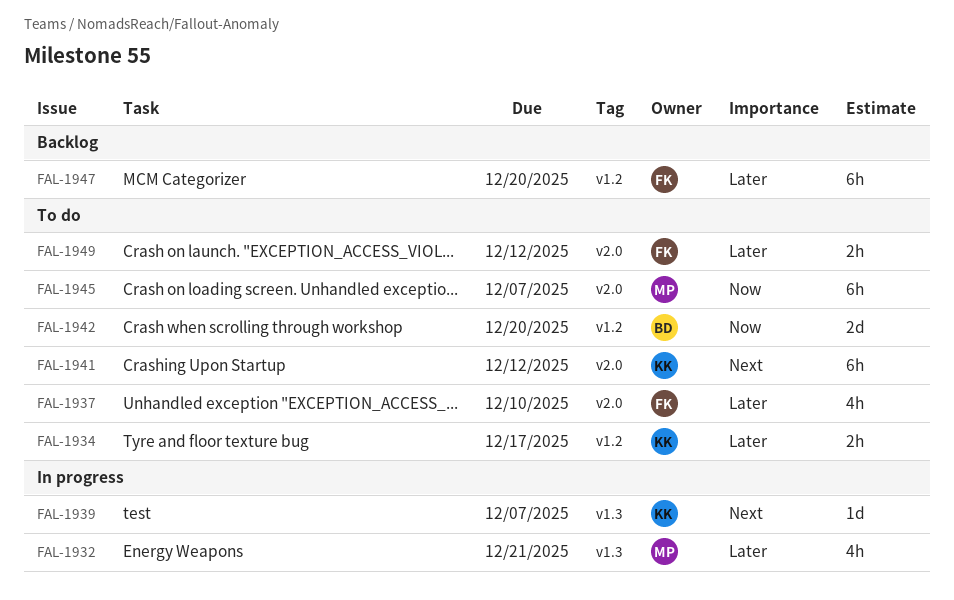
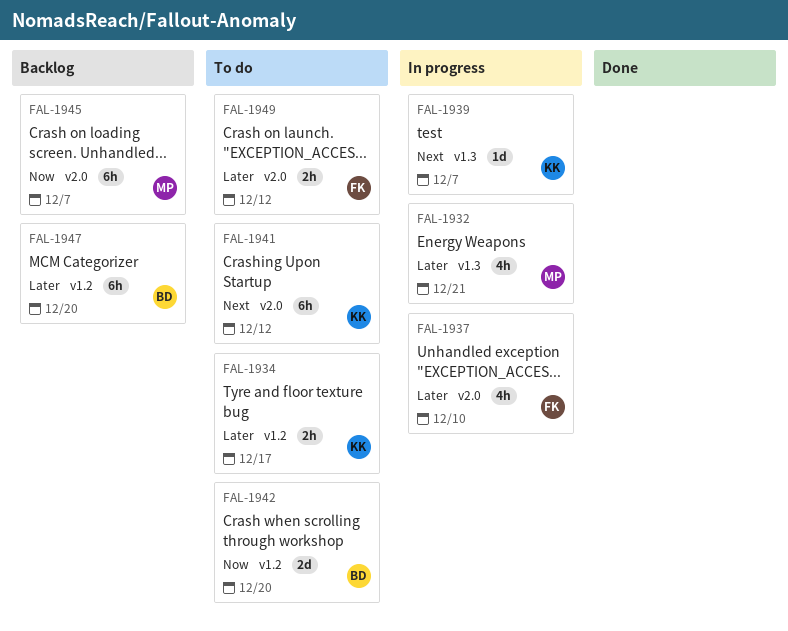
FAL-1937, status: To do -> In progress
FAL-1945, status: To do -> Backlog
FAL-1947, owner: FK -> BD

